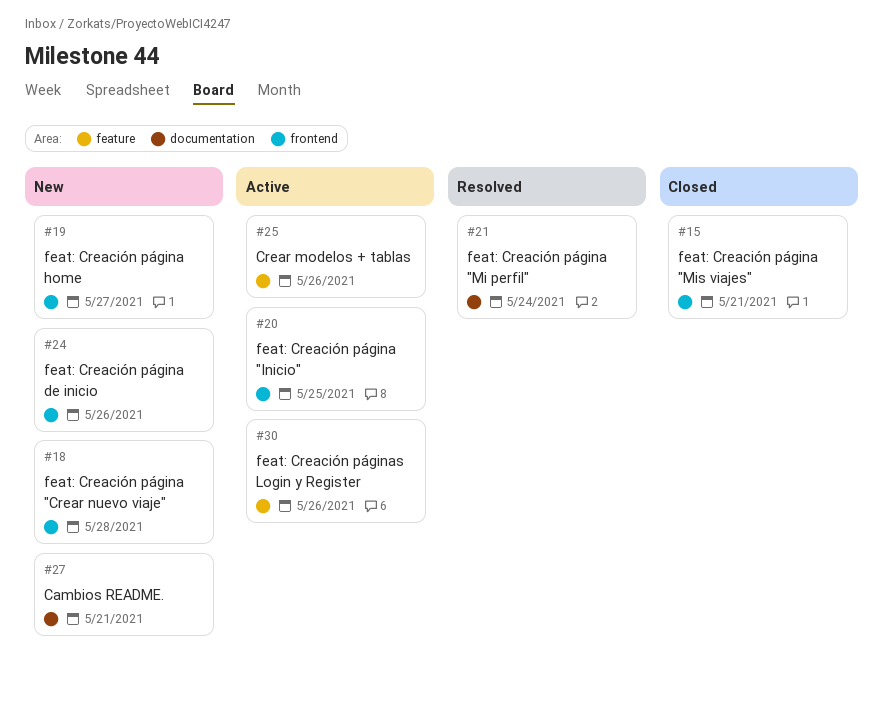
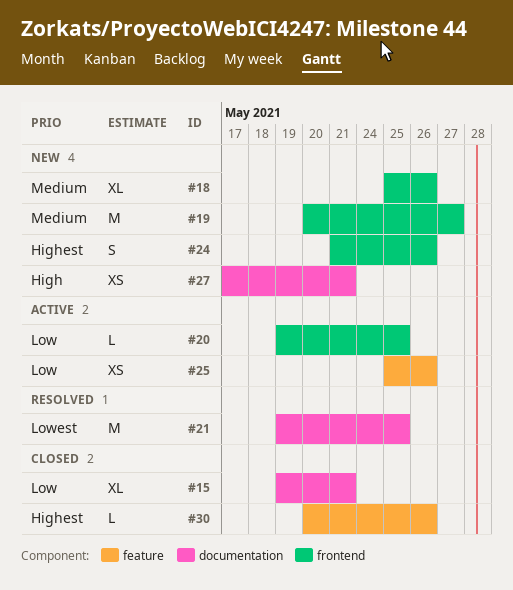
#15, label: frontend -> documentation
#18, due: May 28 -> May 26
#21, due: May 24 -> May 25
#30, status: Active -> Closed

